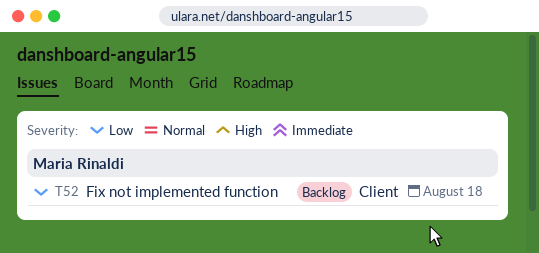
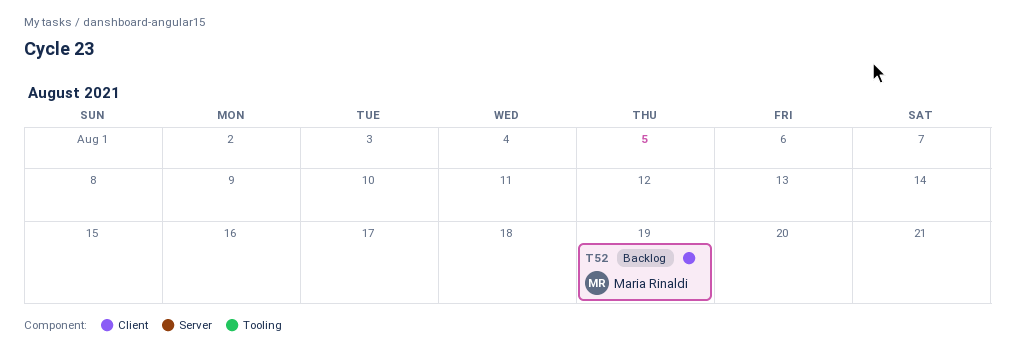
T52, due: Aug 18 -> Aug 19

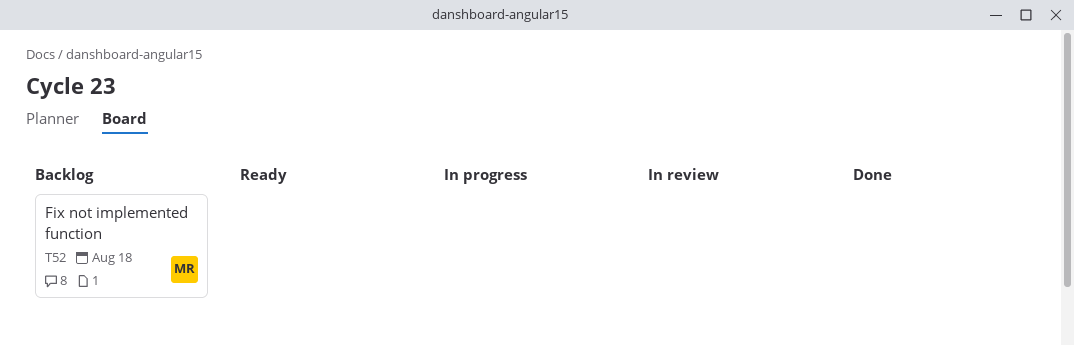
T52, due: Aug 19 -> Aug 18

